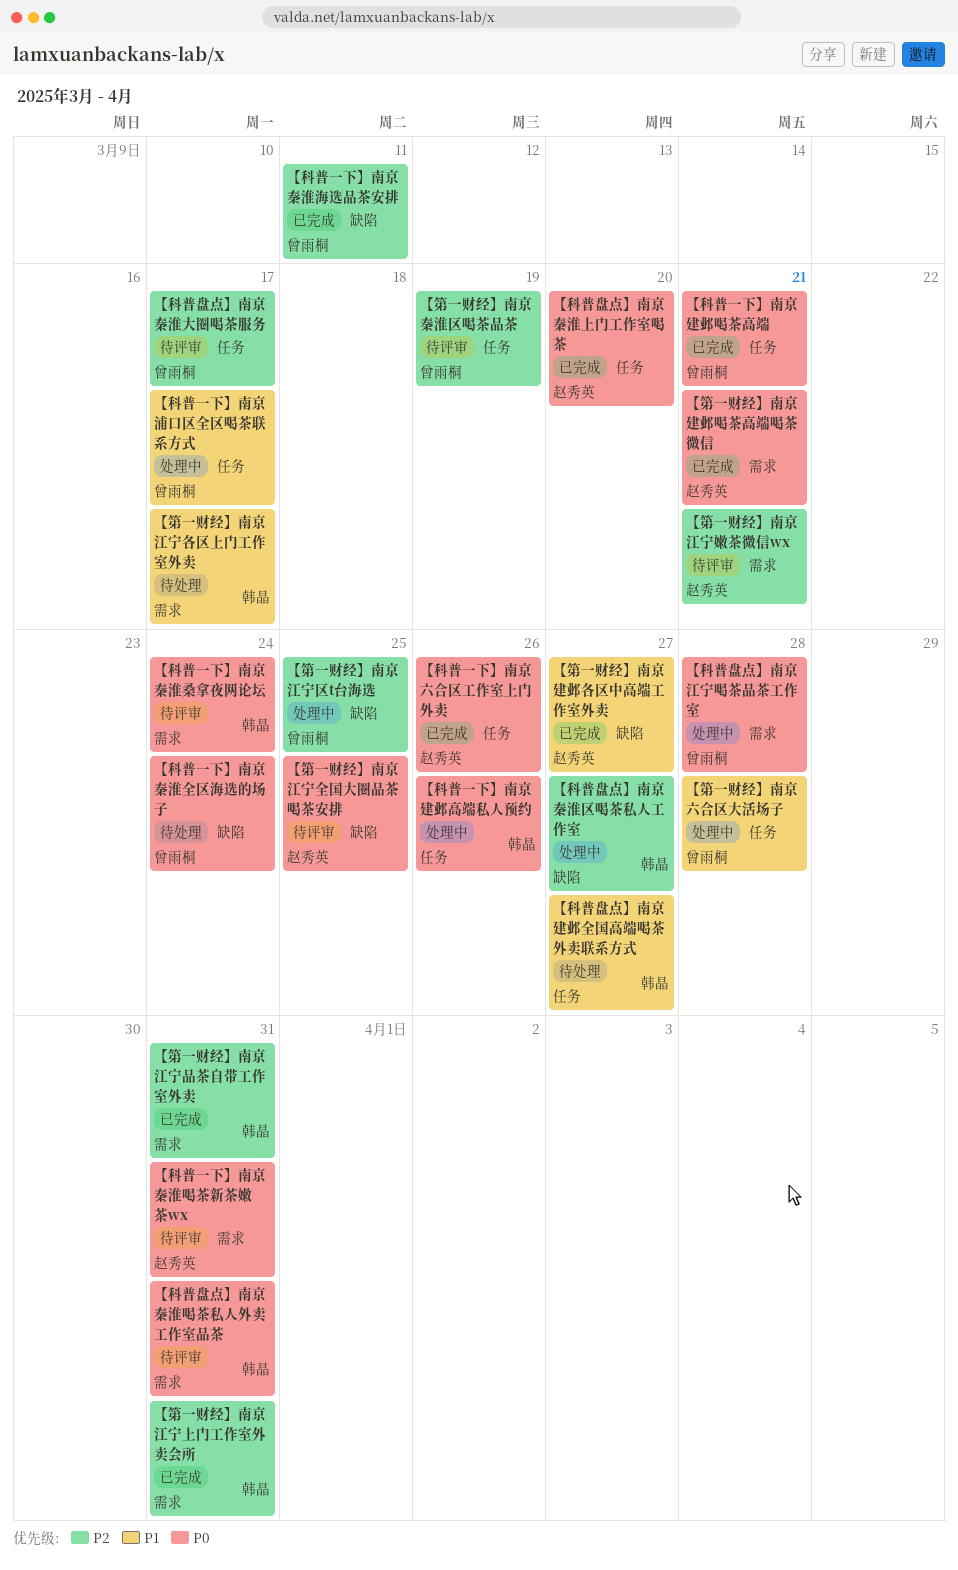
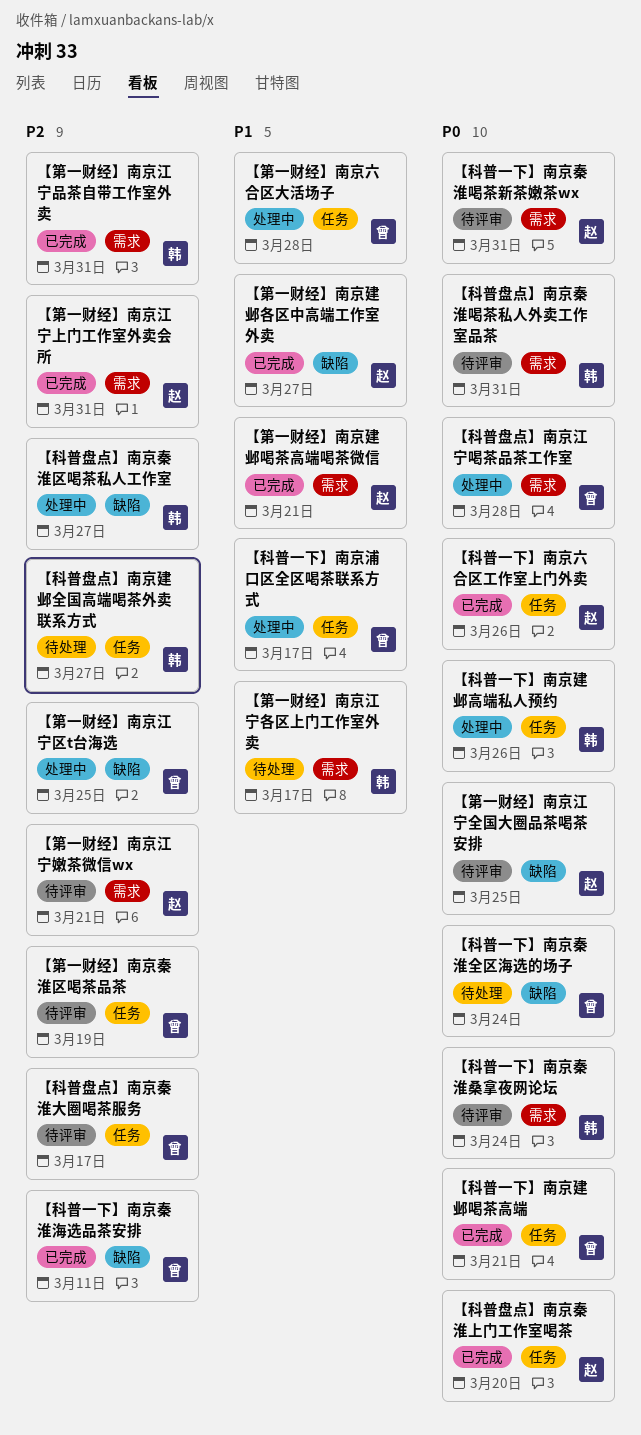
【科普盘点】南京建邺全国高端喝茶外卖联系方式, priority: P1 -> P2
【第一财经】南京建邺喝茶高端喝茶微信, priority: P0 -> P1
【第一财经】南京江宁上门工作室外卖会所, owner: 韩晶 -> 赵秀英

